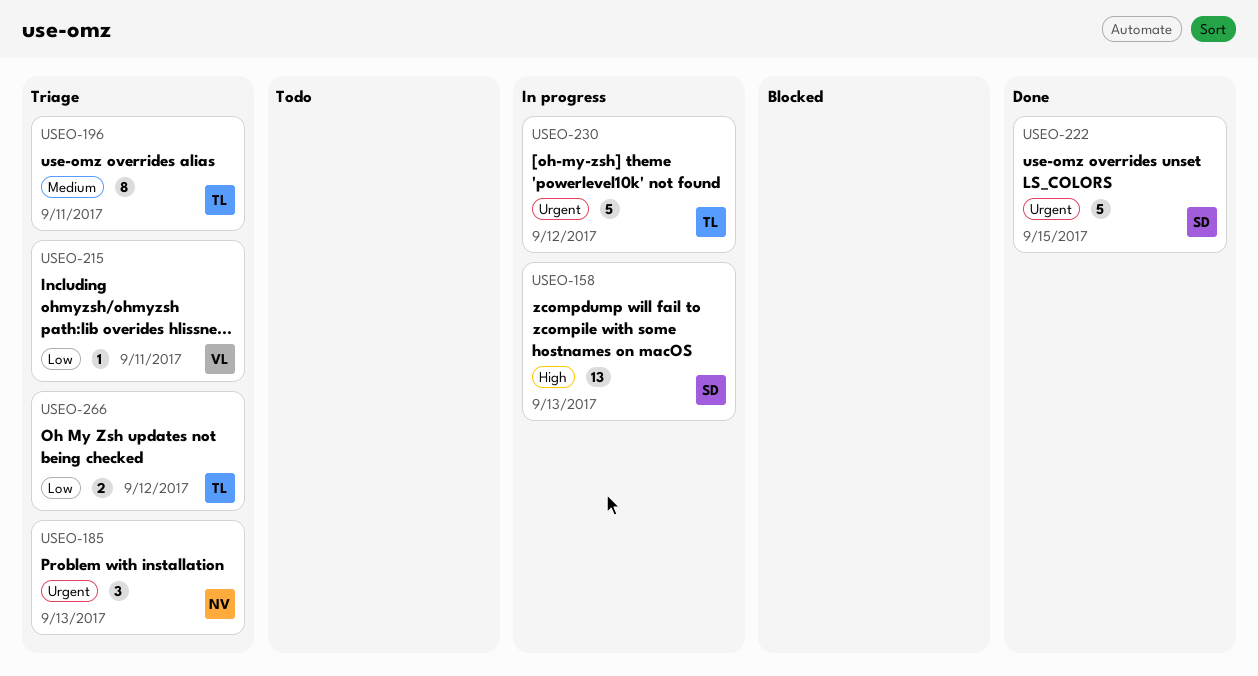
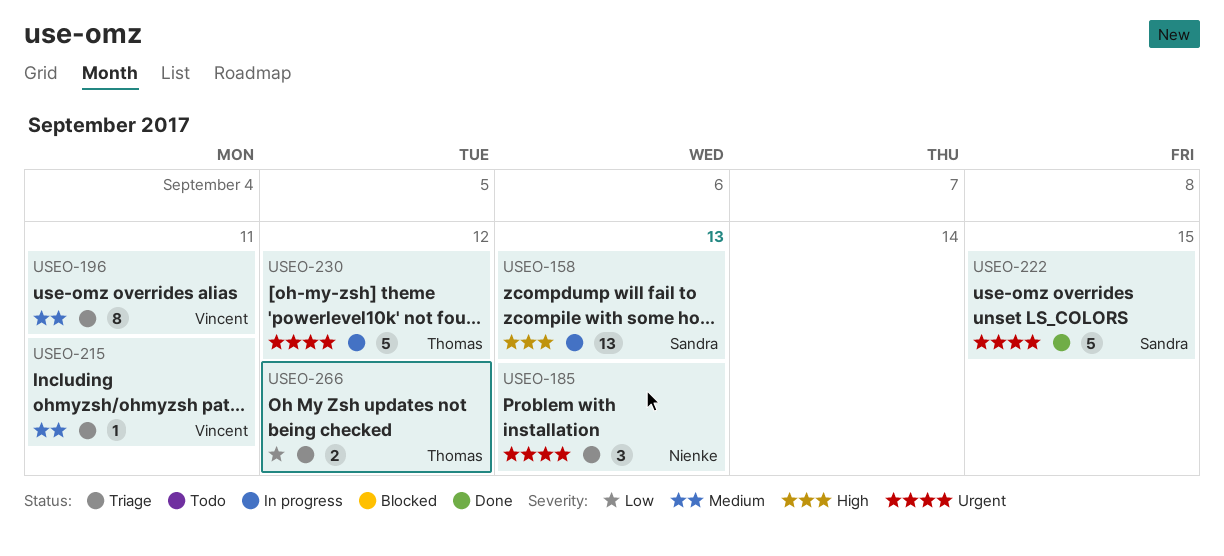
USEO-196, owner: Thomas -> Vincent
USEO-215, priority: Low -> Medium

